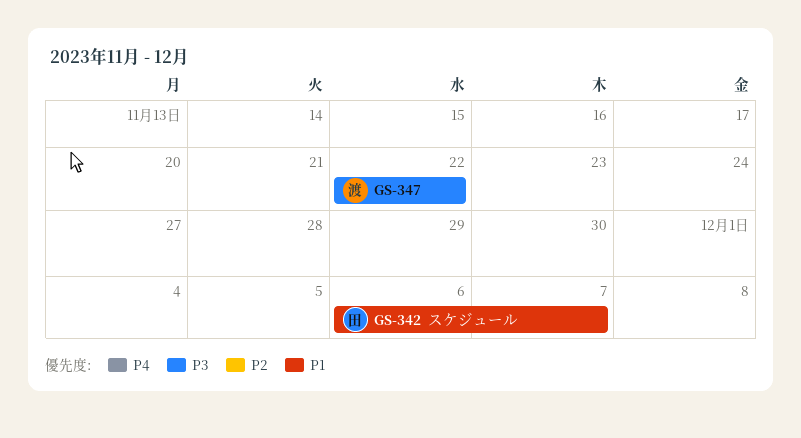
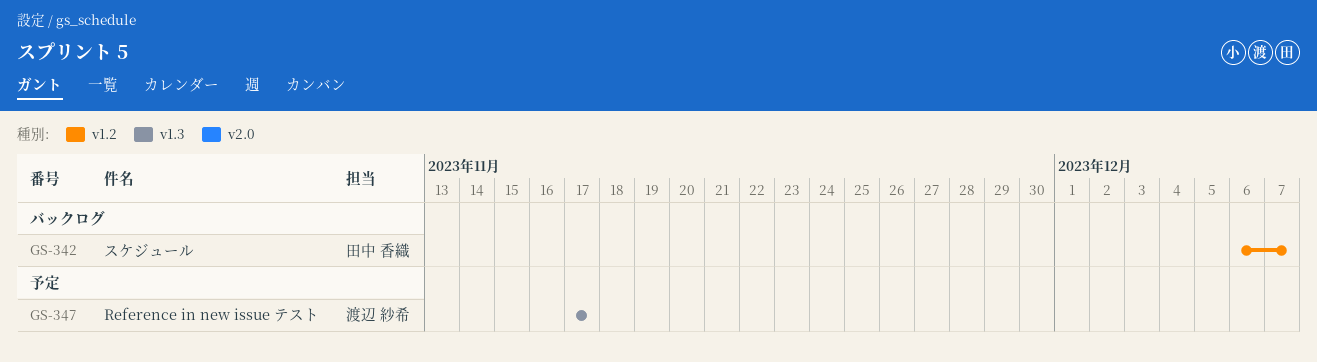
GS-347, start: Nov 22 -> Nov 17
GS-347, due: Nov 22 -> Nov 17

